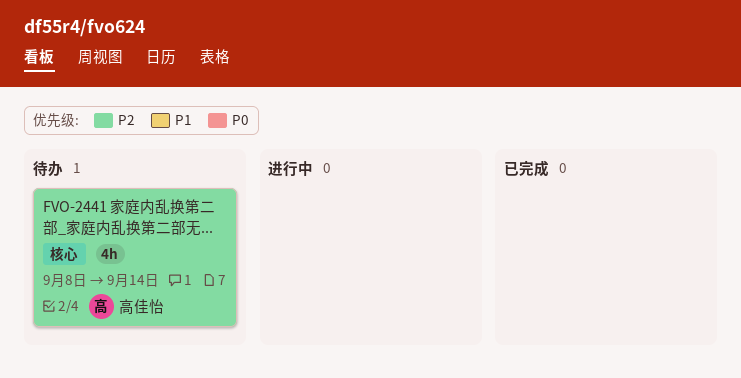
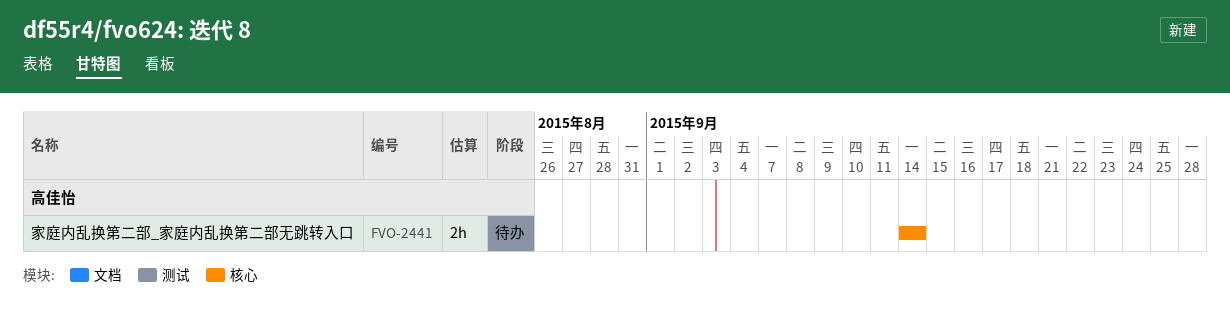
FVO-2441, estimate: 4h -> 2h
FVO-2441, start: Sep 8 -> Sep 14

